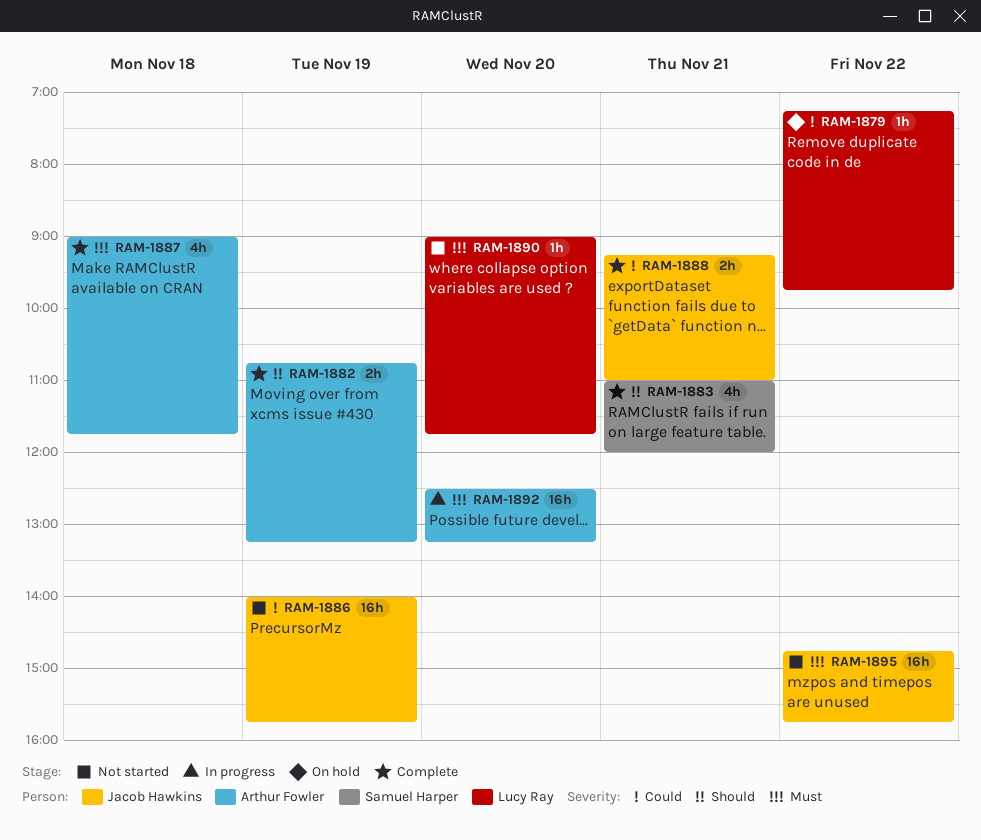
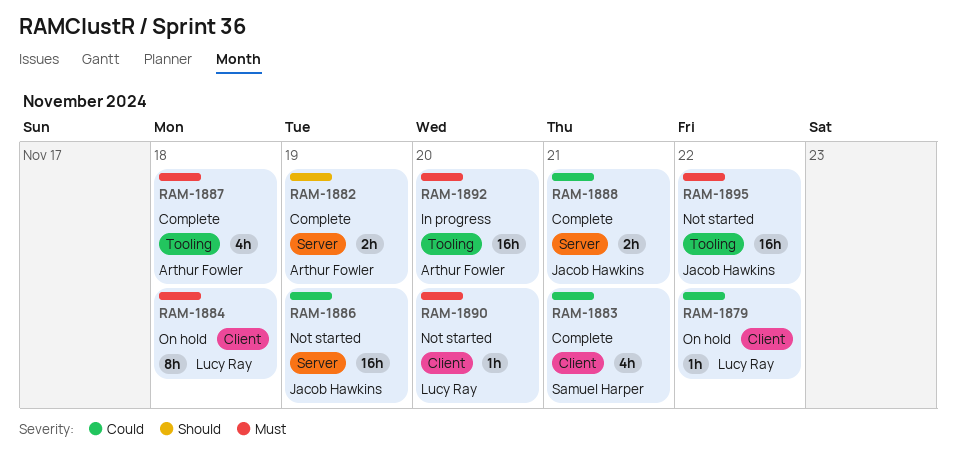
RAM-1883, priority: Should -> Could
RAM-1884: none -> present

